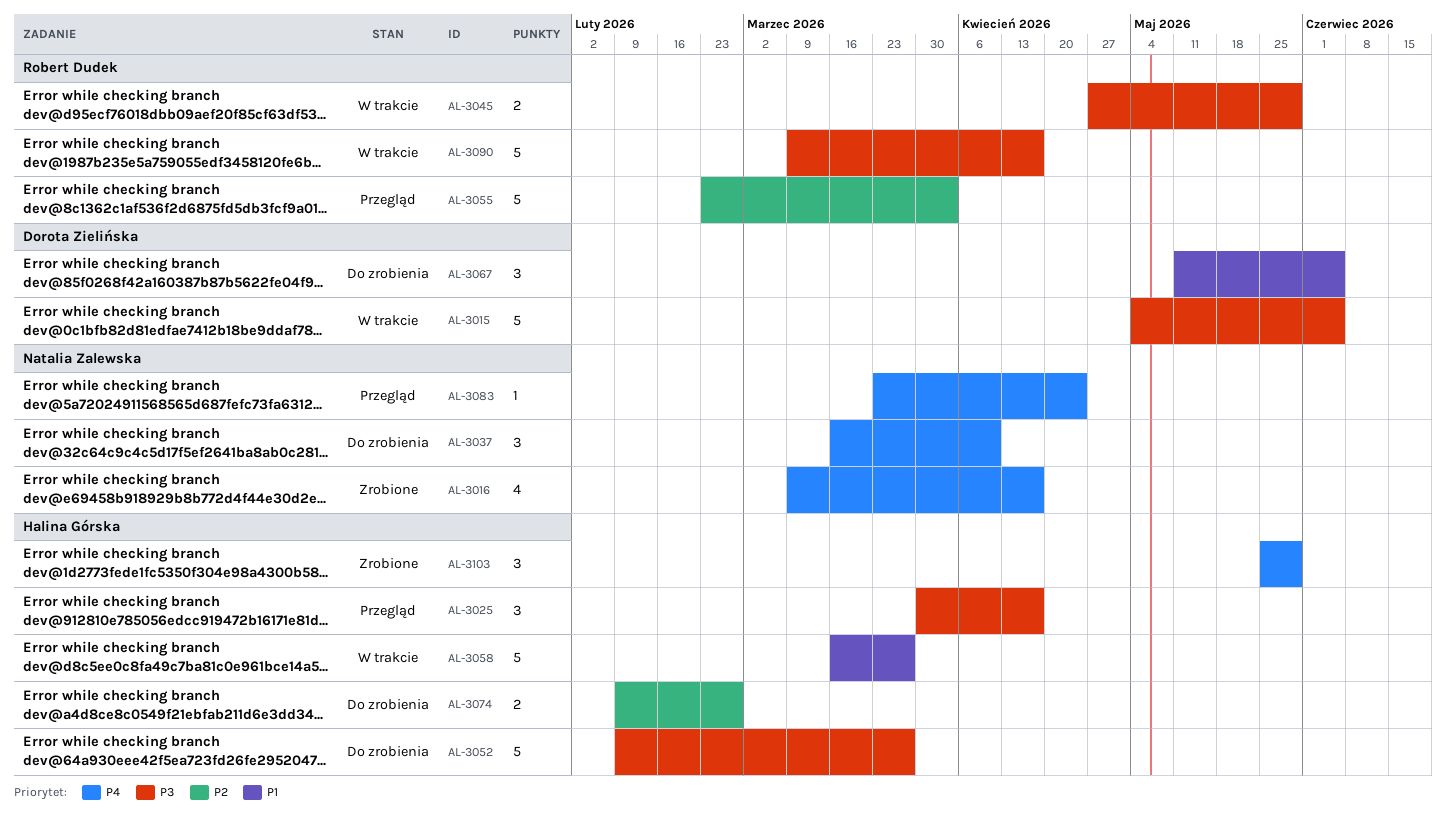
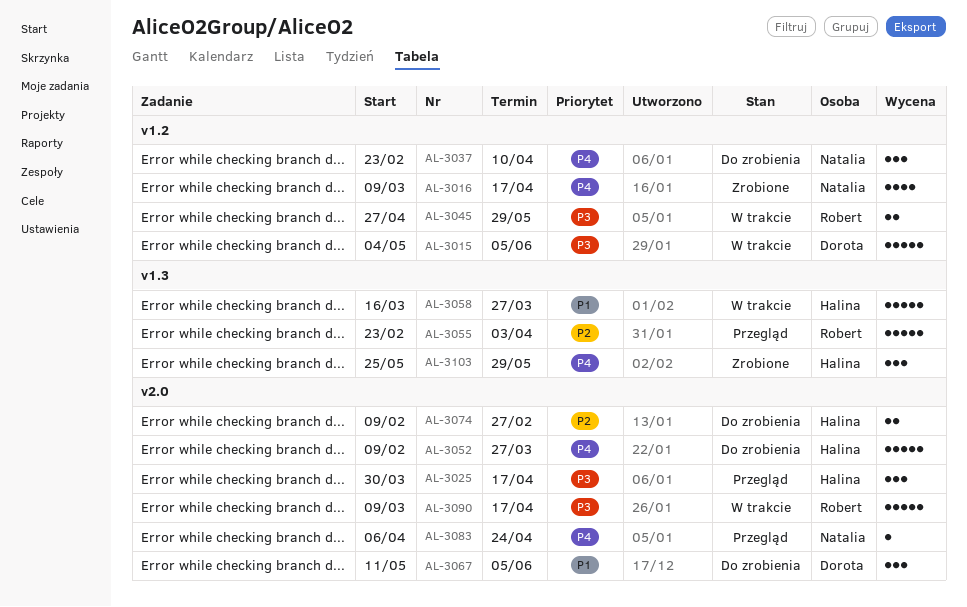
AL-3037, start: Mar 16 -> Feb 23
AL-3052, priority: P3 -> P4
AL-3083, start: Mar 23 -> Apr 6

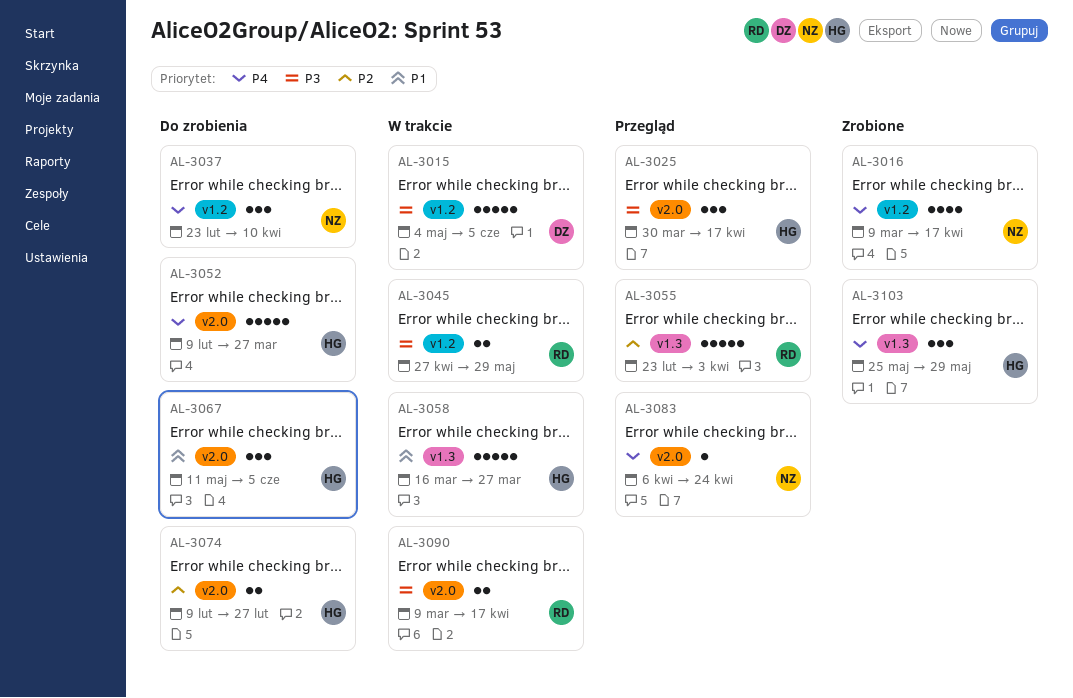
AL-3067, owner: Dorota -> Halina
AL-3090, estimate: 5 -> 2

